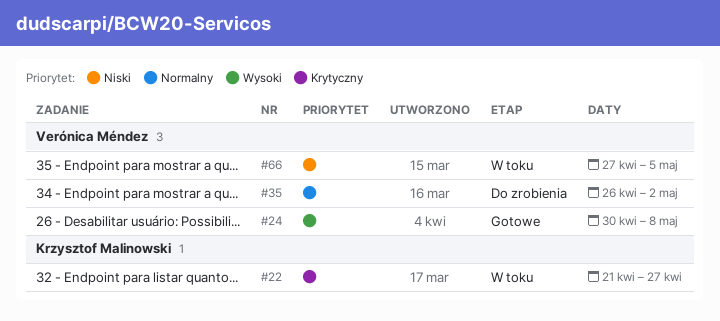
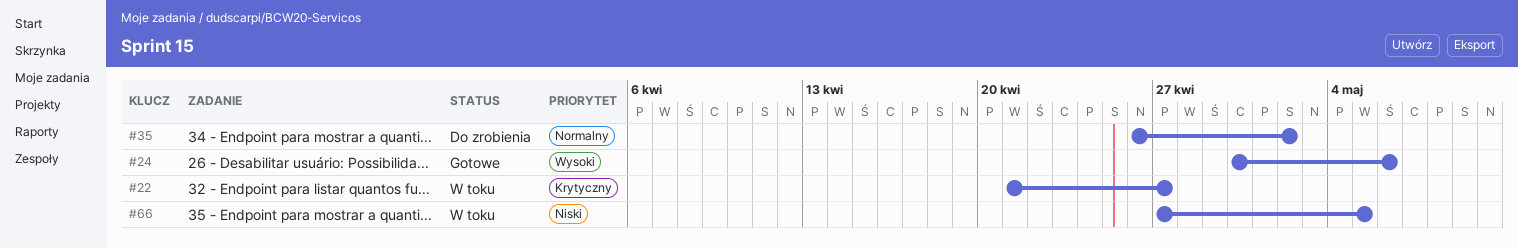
#24, due: May 8 -> May 6

